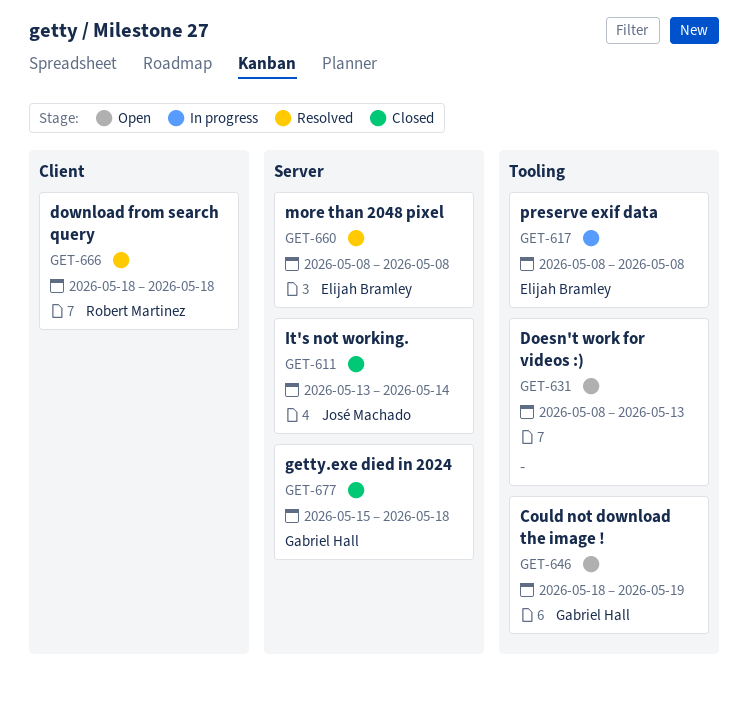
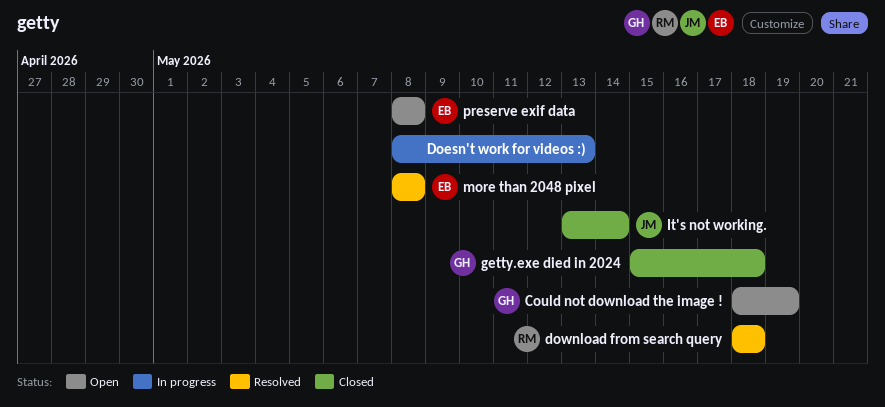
Doesn't work for videos :), status: Open -> In progress
preserve exif data, status: In progress -> Open

